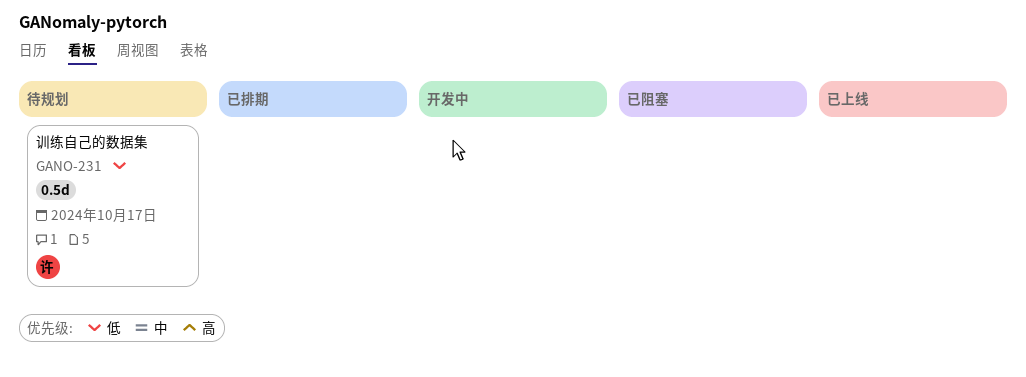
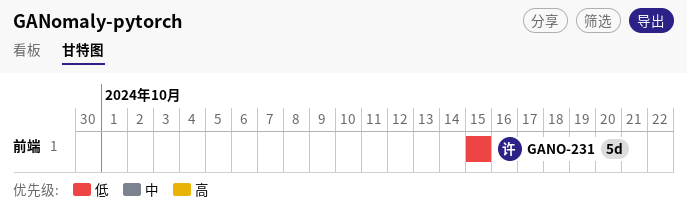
GANO-231, estimate: 0.5d -> 5d
GANO-231, due: Oct 17 -> Oct 15

